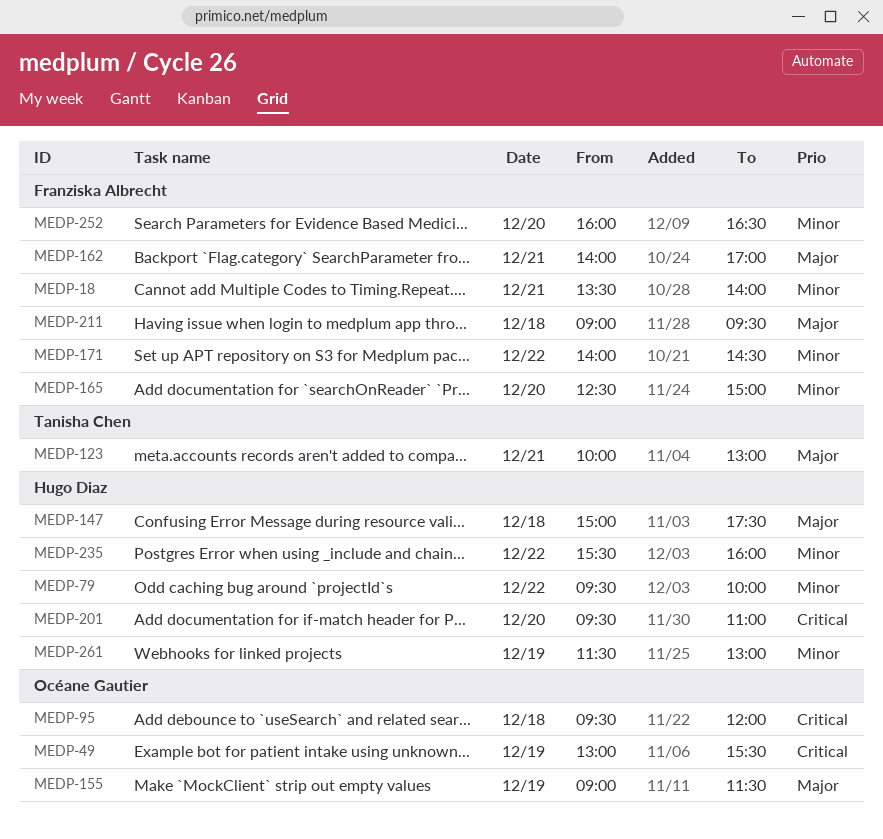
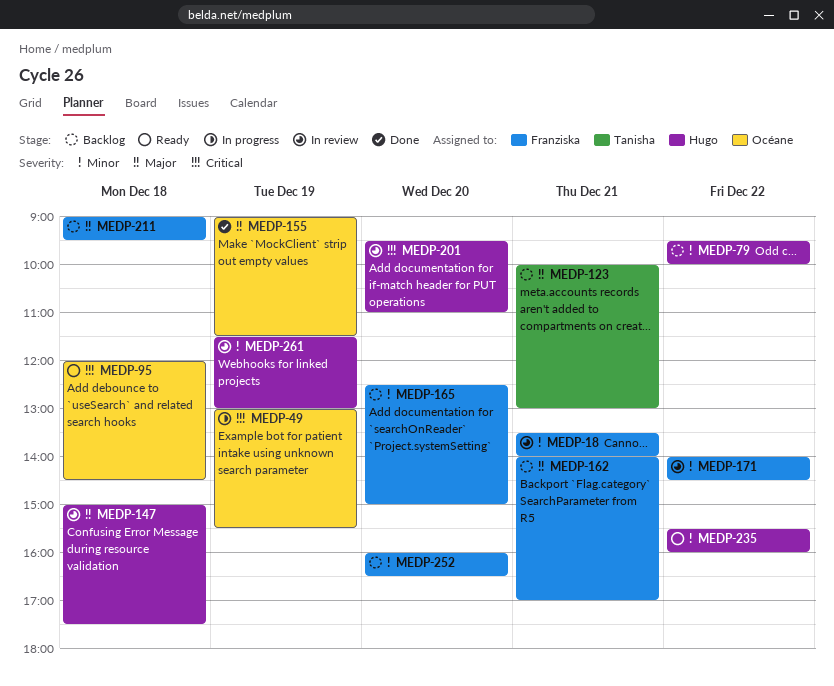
MEDP-95, begins: 09:30 -> 12:00
MEDP-95, ends: 12:00 -> 14:30

